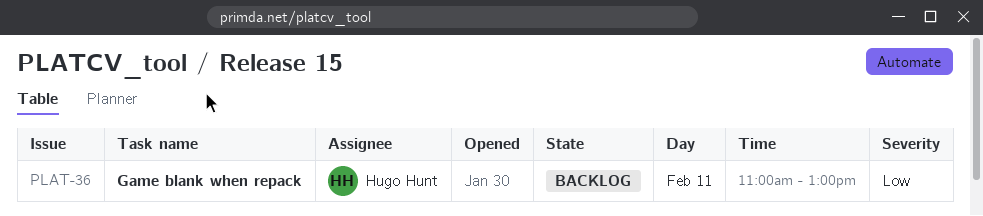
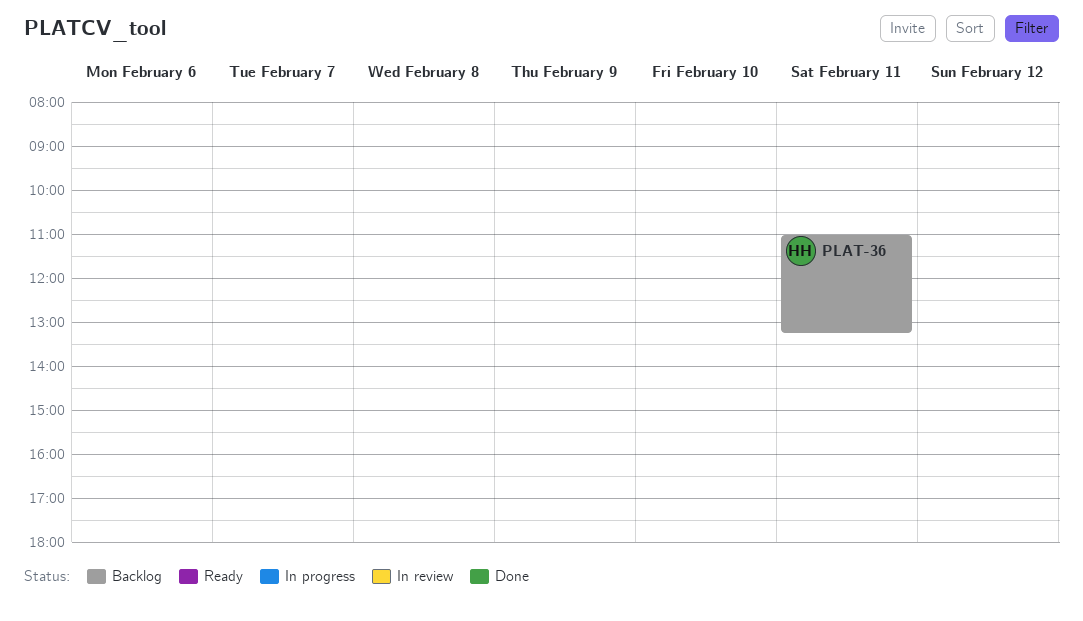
PLAT-36, ends: 13:00 -> 13:15

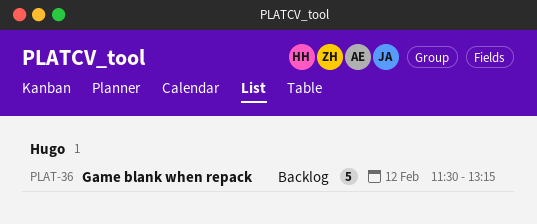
PLAT-36, day: Feb 11 -> Feb 12
PLAT-36, begins: 11:00 -> 11:30

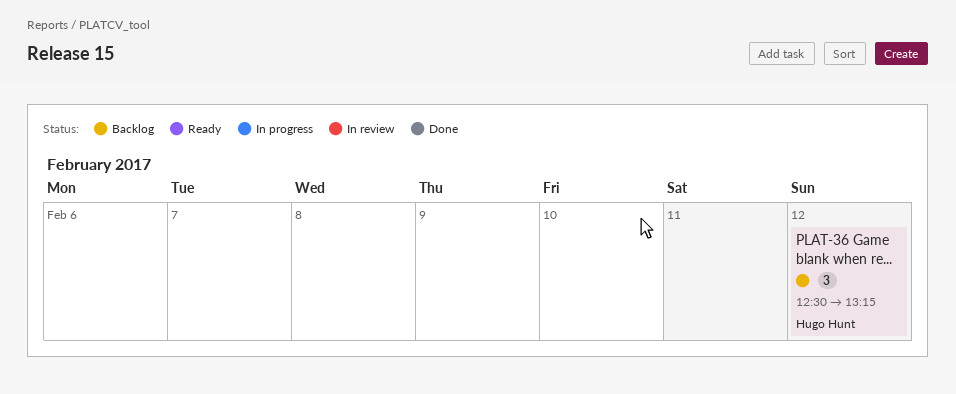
PLAT-36, estimate: 5 -> 3
PLAT-36, begins: 11:30 -> 12:30

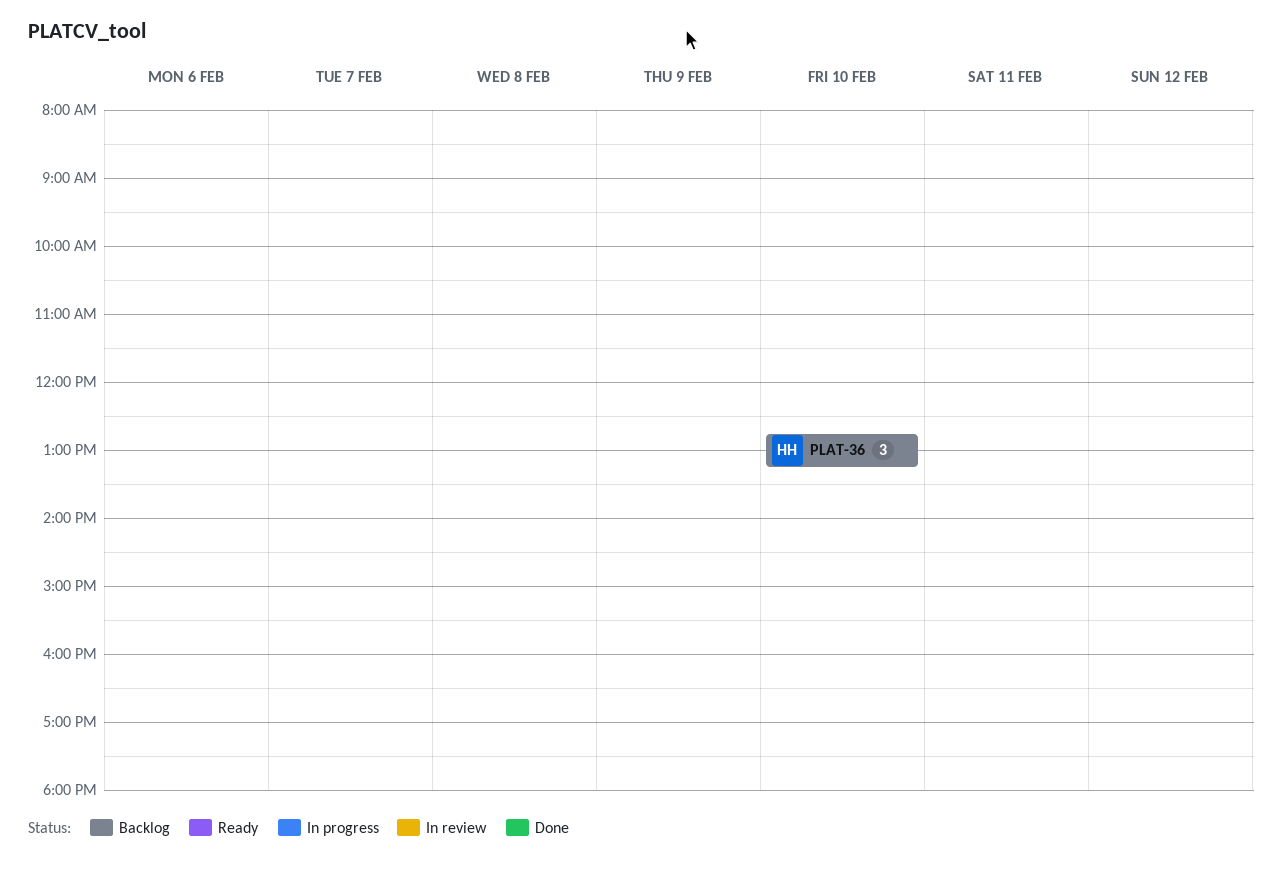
PLAT-36, day: Feb 12 -> Feb 10
PLAT-36, begins: 12:30 -> 12:45

